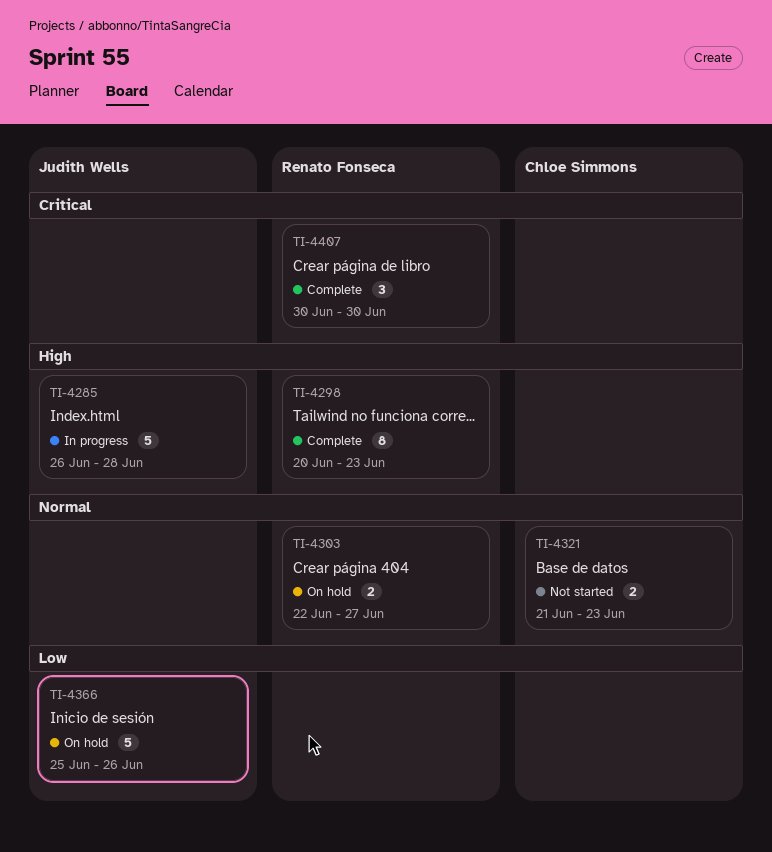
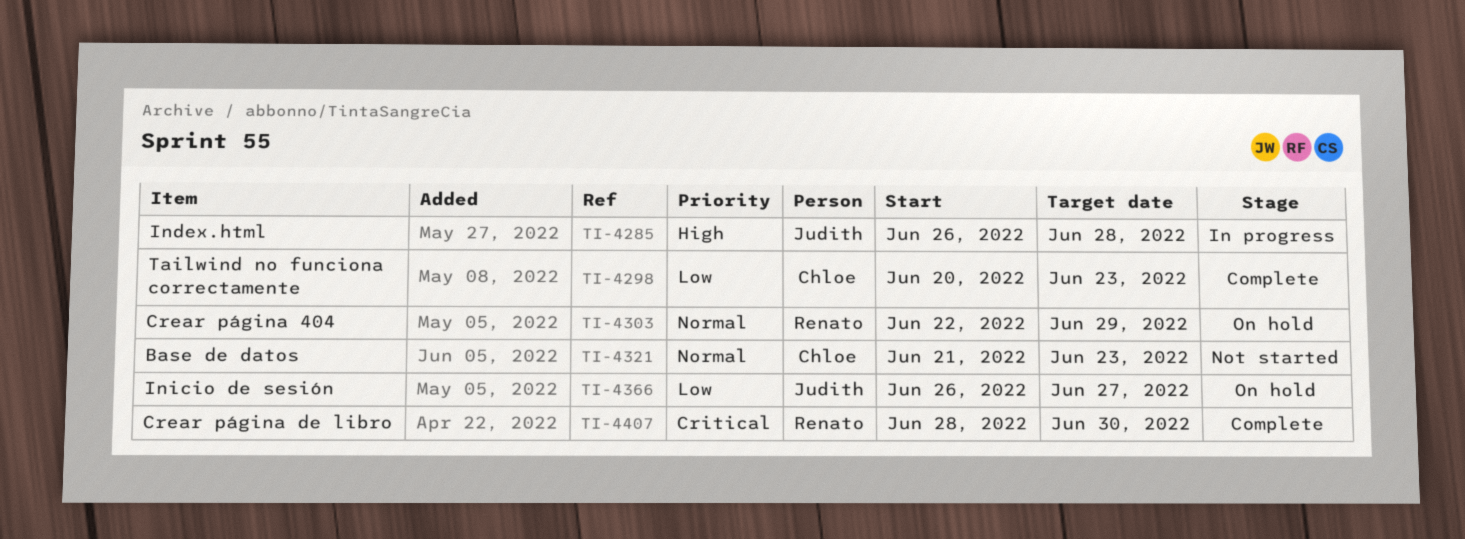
TI-4298, owner: Renato Fonseca -> Chloe Simmons
TI-4298, priority: High -> Low
TI-4303, due: Jun 27 -> Jun 29
TI-4366, start: Jun 25 -> Jun 26
TI-4366, due: Jun 26 -> Jun 27
TI-4407, start: Jun 30 -> Jun 28

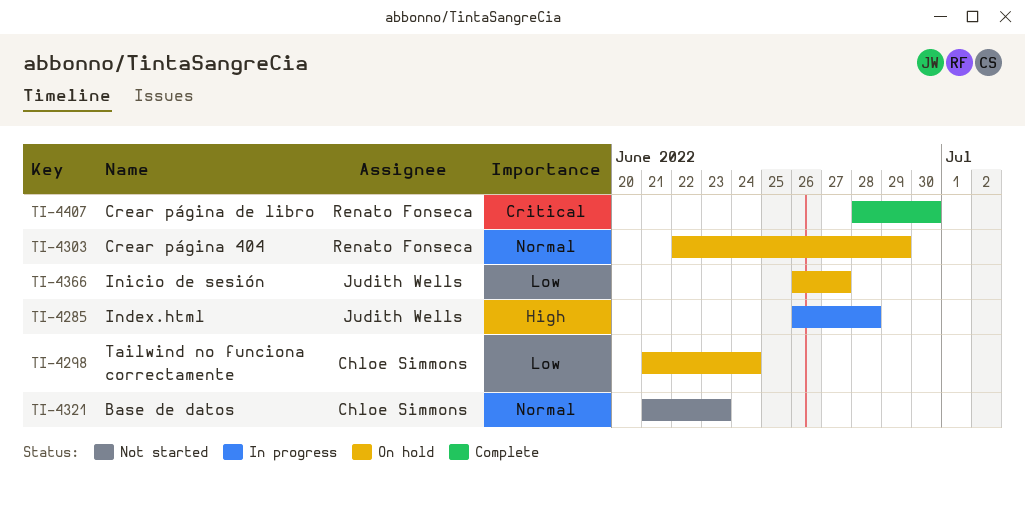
TI-4298, status: Complete -> On hold
TI-4298, start: Jun 20 -> Jun 21
TI-4298, due: Jun 23 -> Jun 24

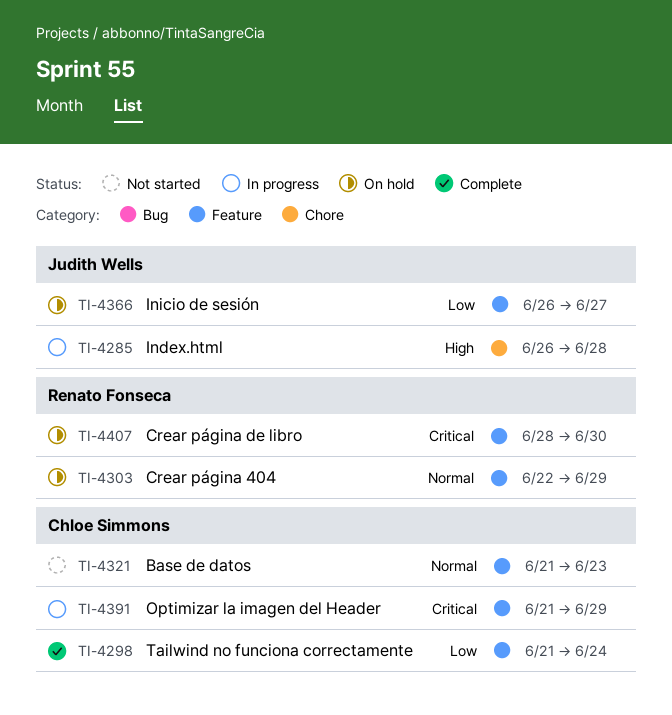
TI-4298, status: On hold -> Complete
TI-4391: none -> present
TI-4407, status: Complete -> On hold

